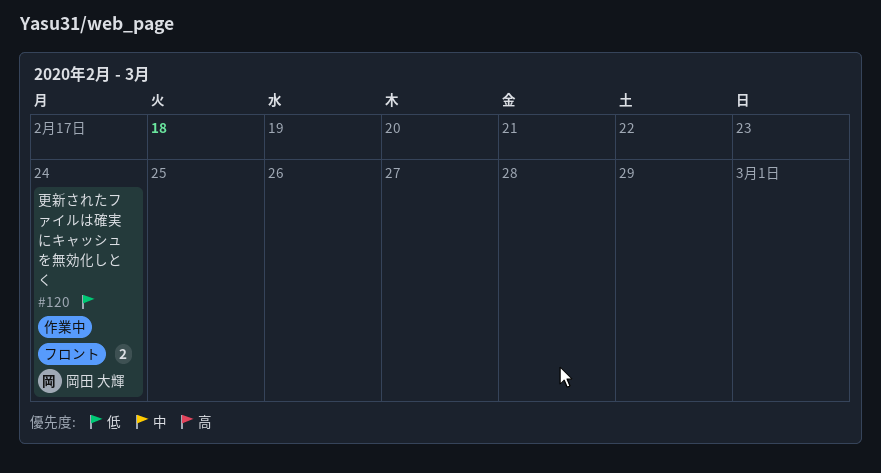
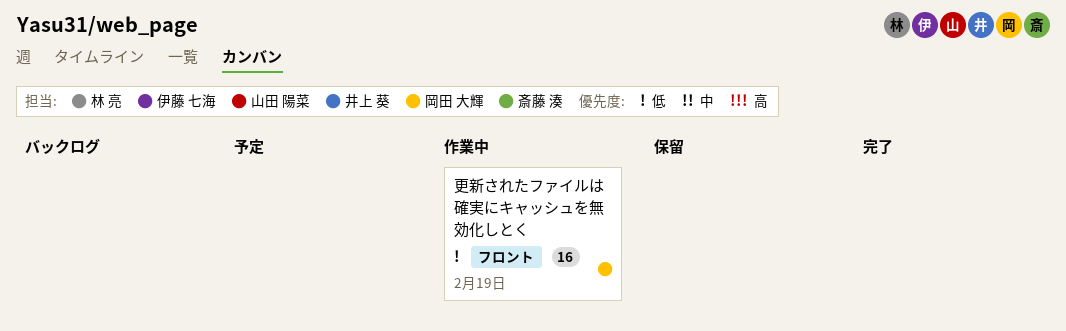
更新されたファイルは確実にキャッシュを無効化しとく, estimate: 2 -> 16
更新されたファイルは確実にキャッシュを無効化しとく, due: Feb 24 -> Feb 19

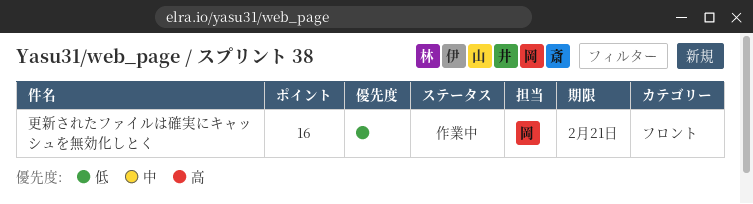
更新されたファイルは確実にキャッシュを無効化しとく, due: Feb 19 -> Feb 21

